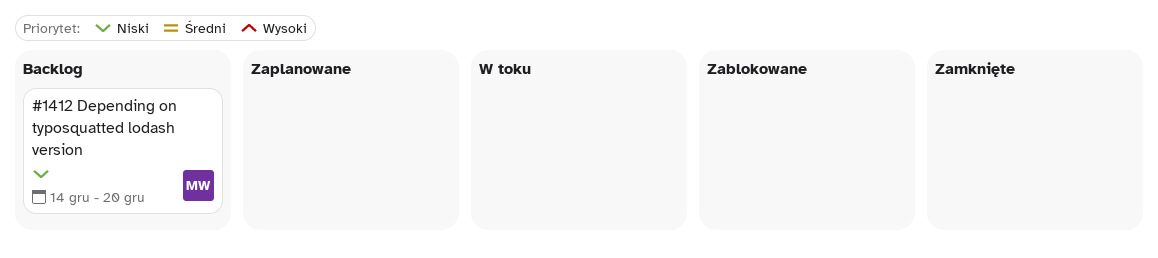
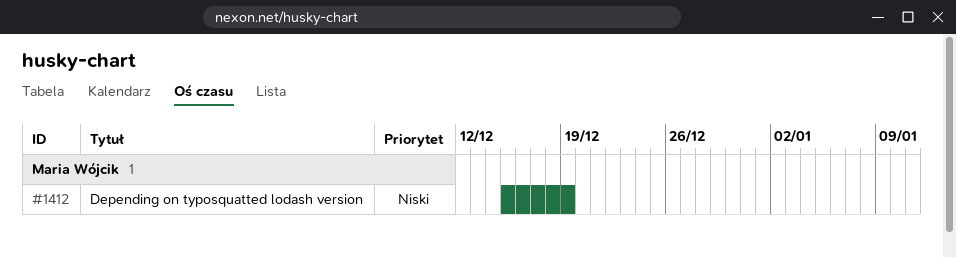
#1412, start: Dec 14 -> Dec 15
#1412, due: Dec 20 -> Dec 19

